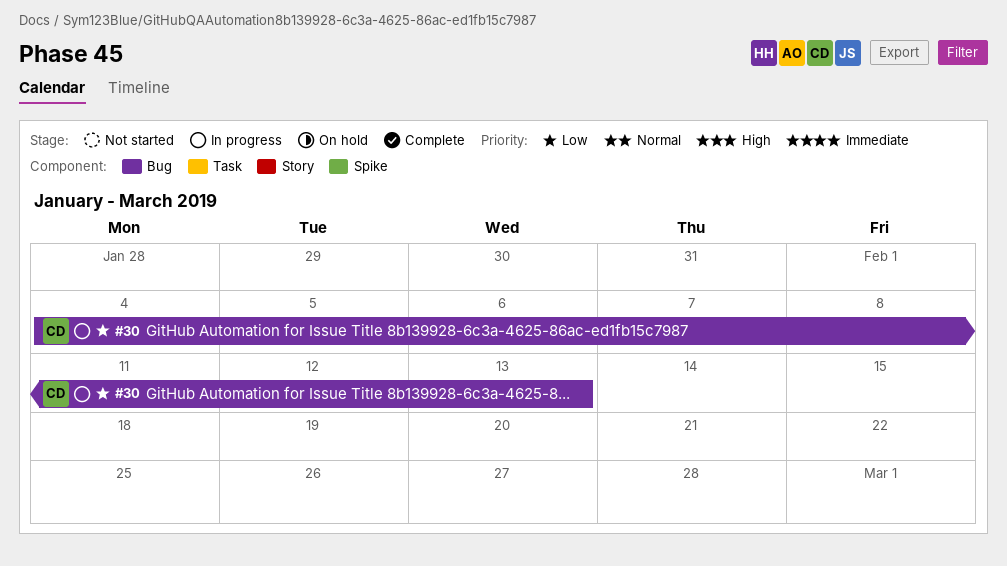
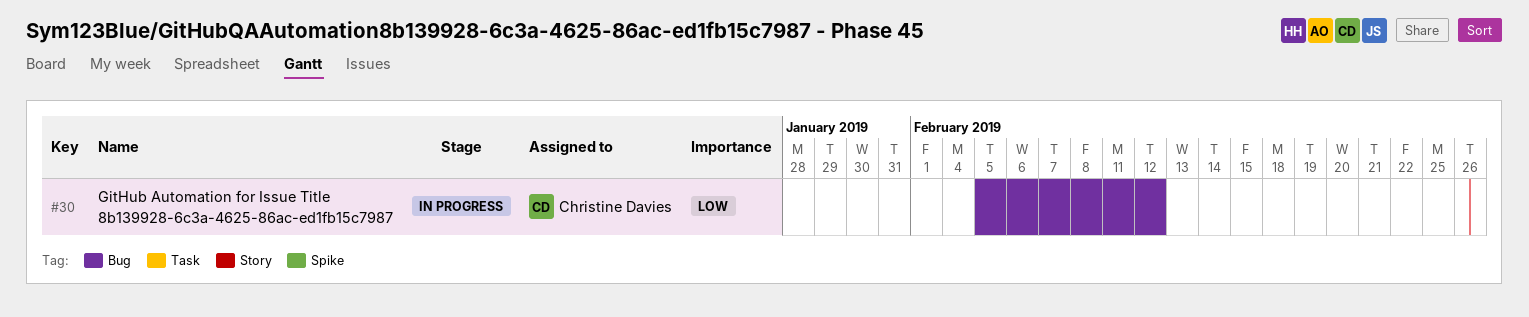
#30, start: Feb 4 -> Feb 5
#30, due: Feb 13 -> Feb 12

